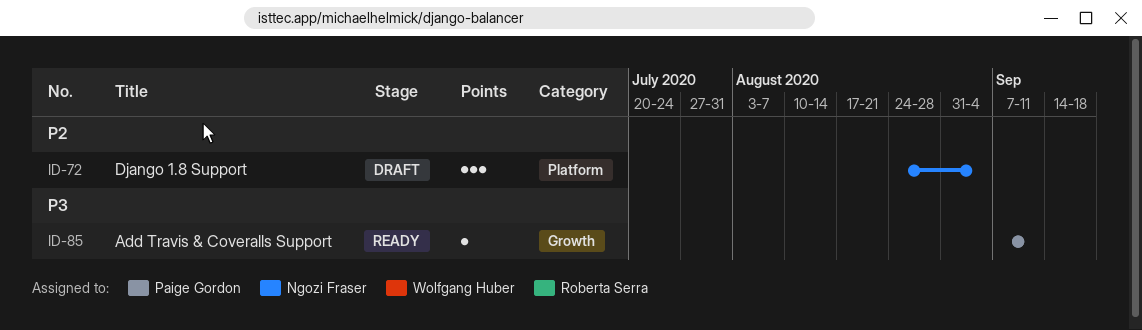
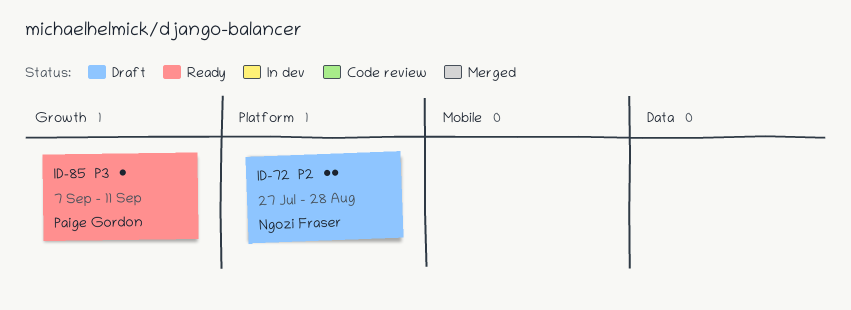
ID-72, estimate: 3 -> 2
ID-72, start: Aug 24 -> Jul 27
ID-72, due: Sep 4 -> Aug 28

